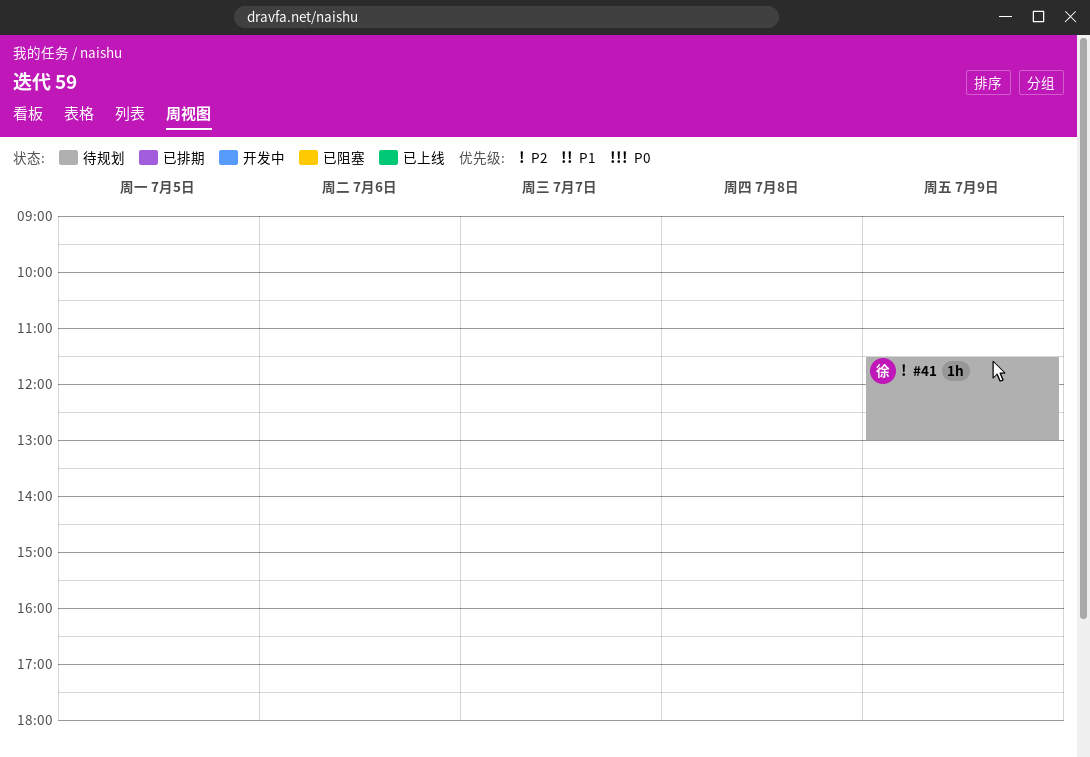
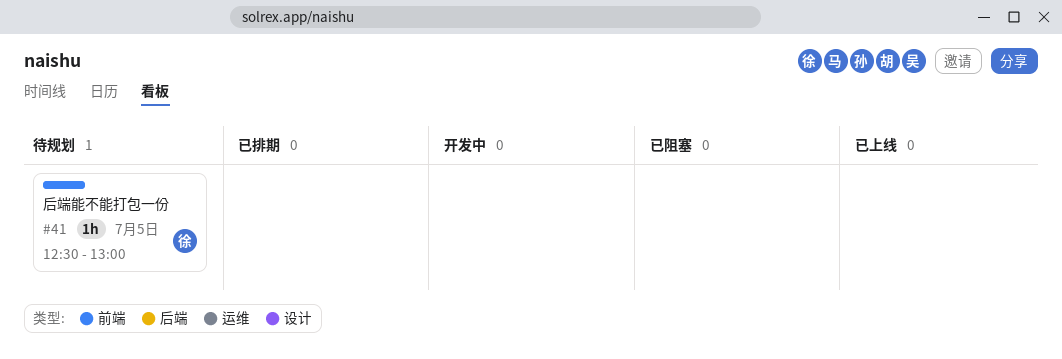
#41, day: Jul 9 -> Jul 5
#41, begins: 11:30 -> 12:30

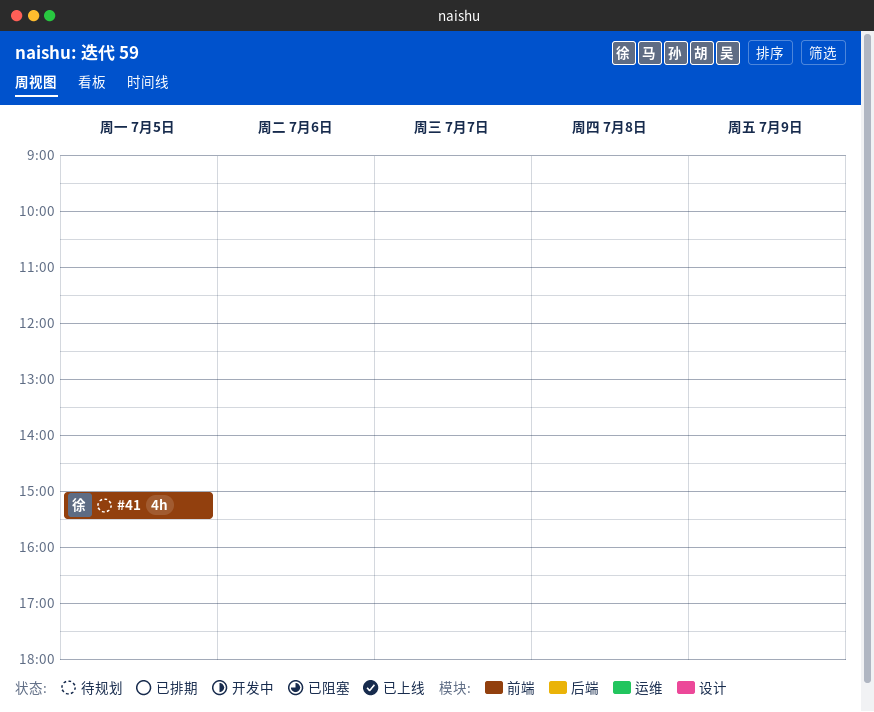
#41, estimate: 1h -> 4h
#41, begins: 12:30 -> 15:00
#41, ends: 13:00 -> 15:30

